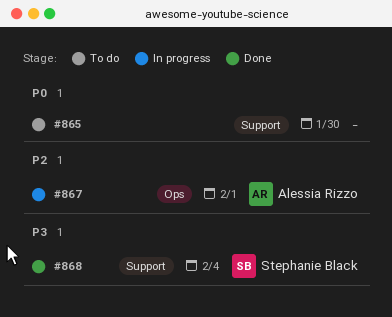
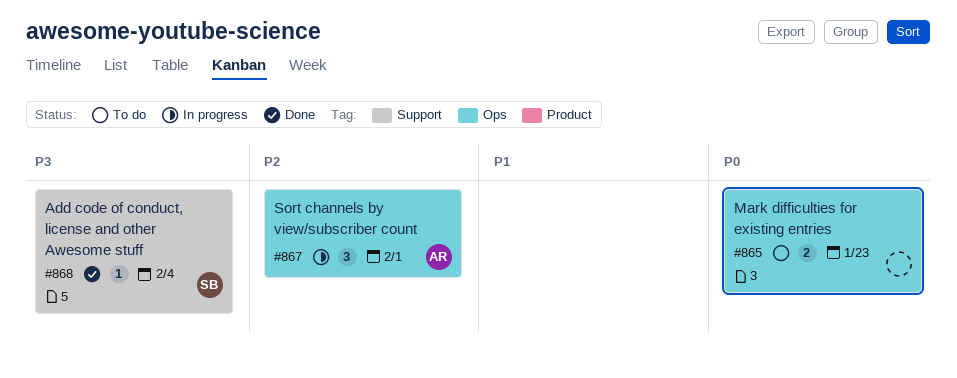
#865, label: Support -> Ops
#865, due: Jan 30 -> Jan 23

